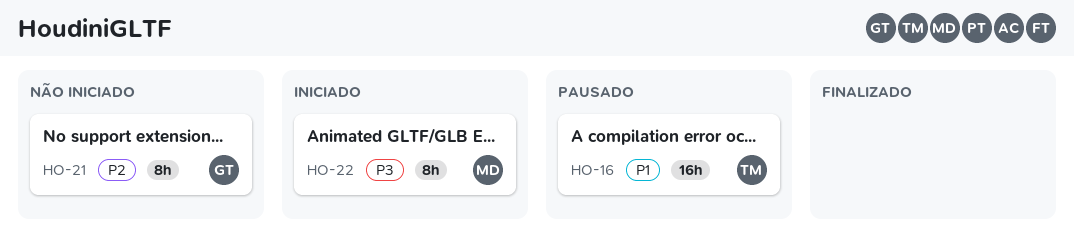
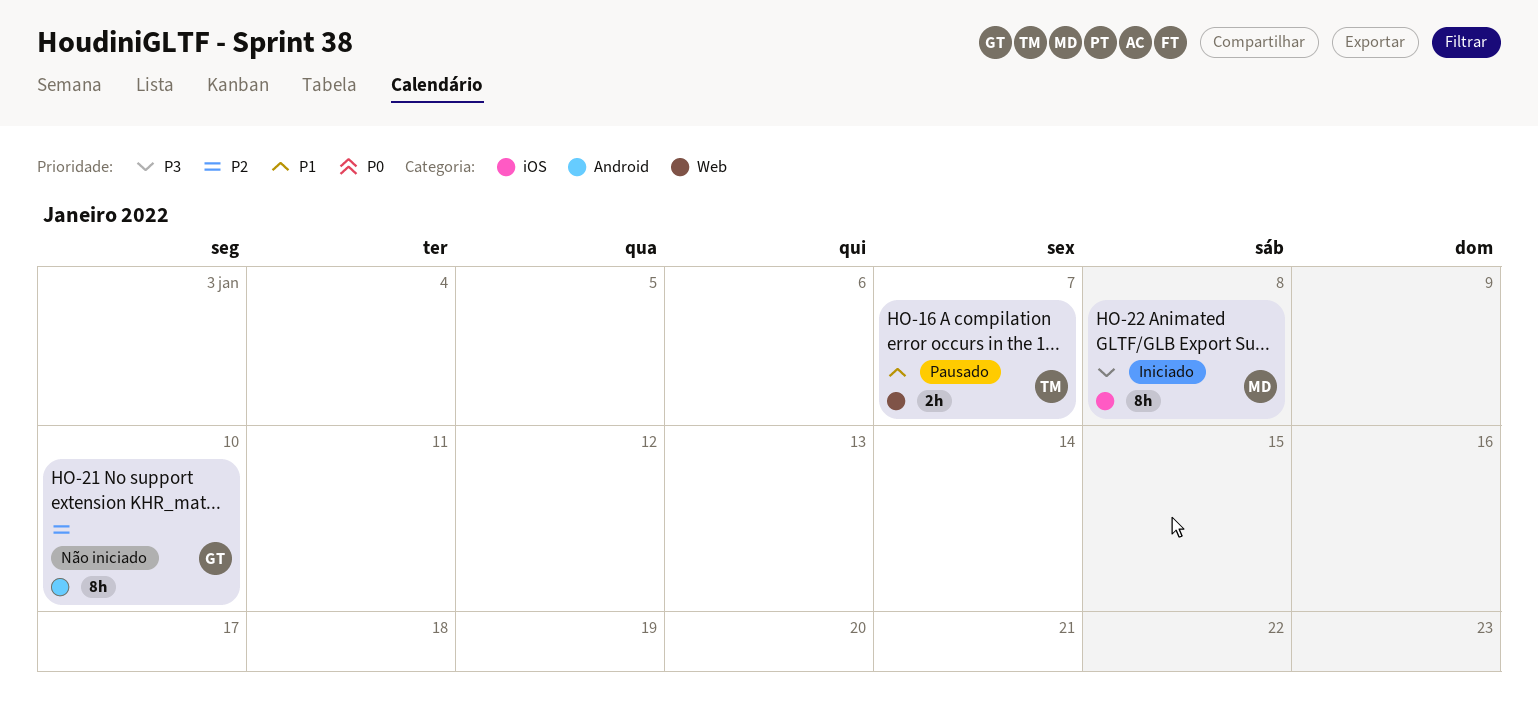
HO-16, estimate: 16h -> 2h

